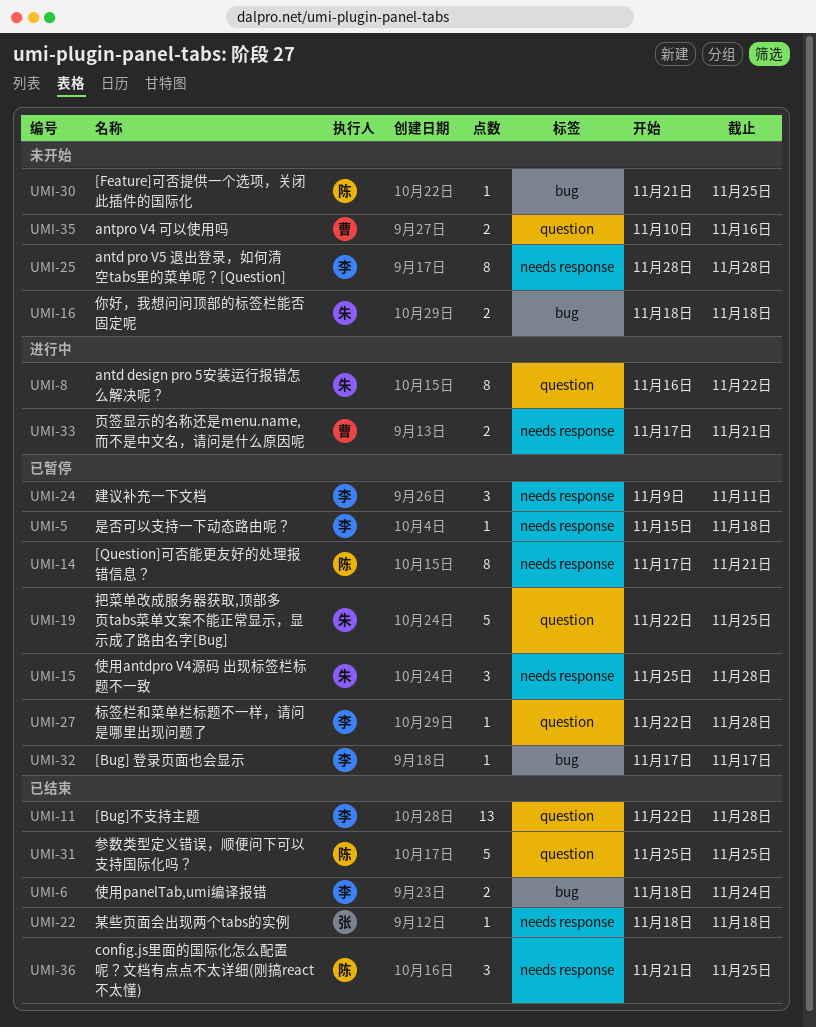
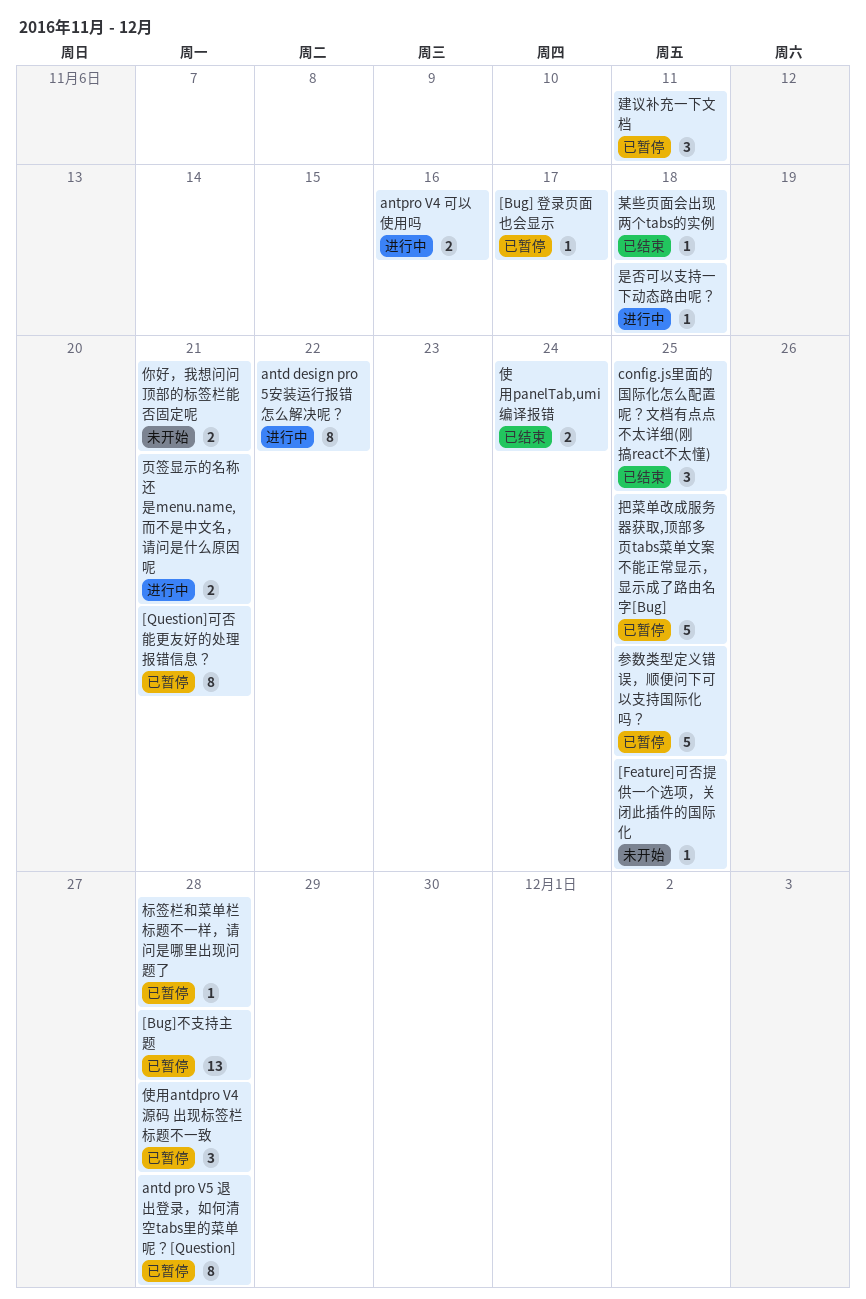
[Bug]不支持主题, status: 已结束 -> 已暂停
antd pro V5 退出登录，如何清空tabs里的菜单呢？[Question], status: 未开始 -> 已暂停
antpro V4 可以使用吗, status: 未开始 -> 进行中
你好，我想问问顶部的标签栏能否固定呢, due: Nov 18 -> Nov 21
参数类型定义错误，顺便问下可以支持国际化吗？, status: 已结束 -> 已暂停
是否可以支持一下动态路由呢？, status: 已暂停 -> 进行中

